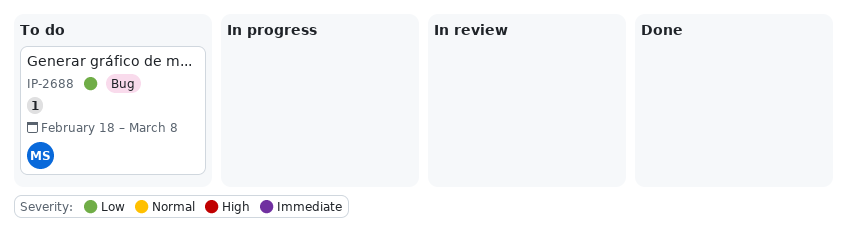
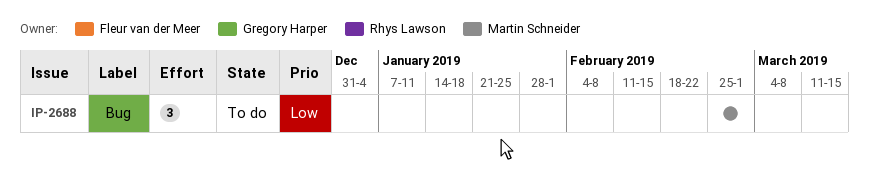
IP-2688, estimate: 1 -> 3
IP-2688, start: Feb 18 -> Feb 25
IP-2688, due: Mar 8 -> Mar 1

